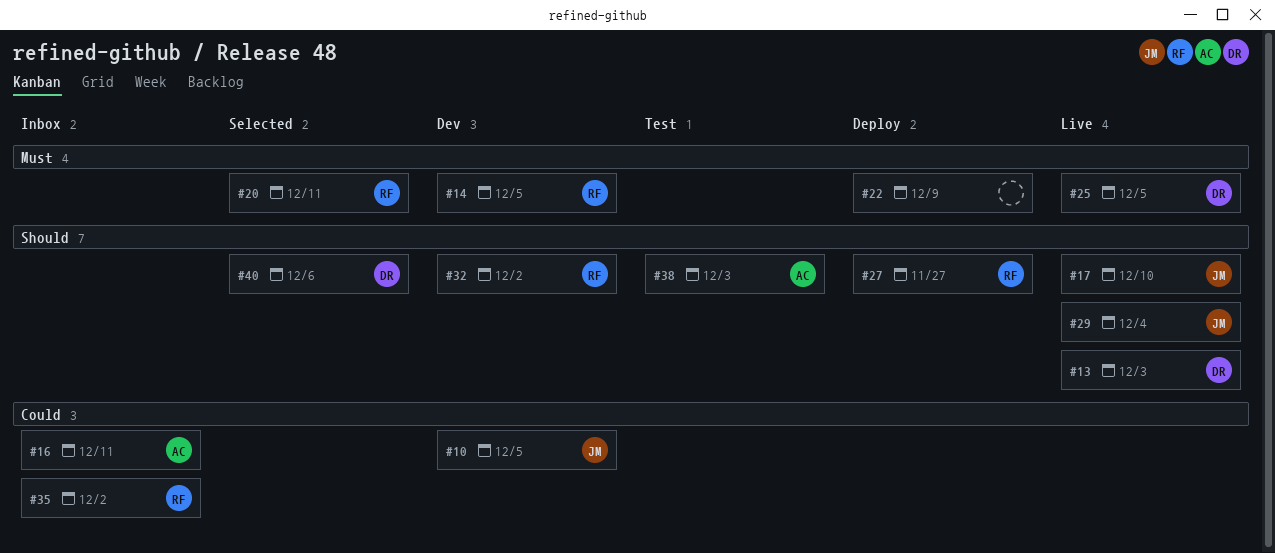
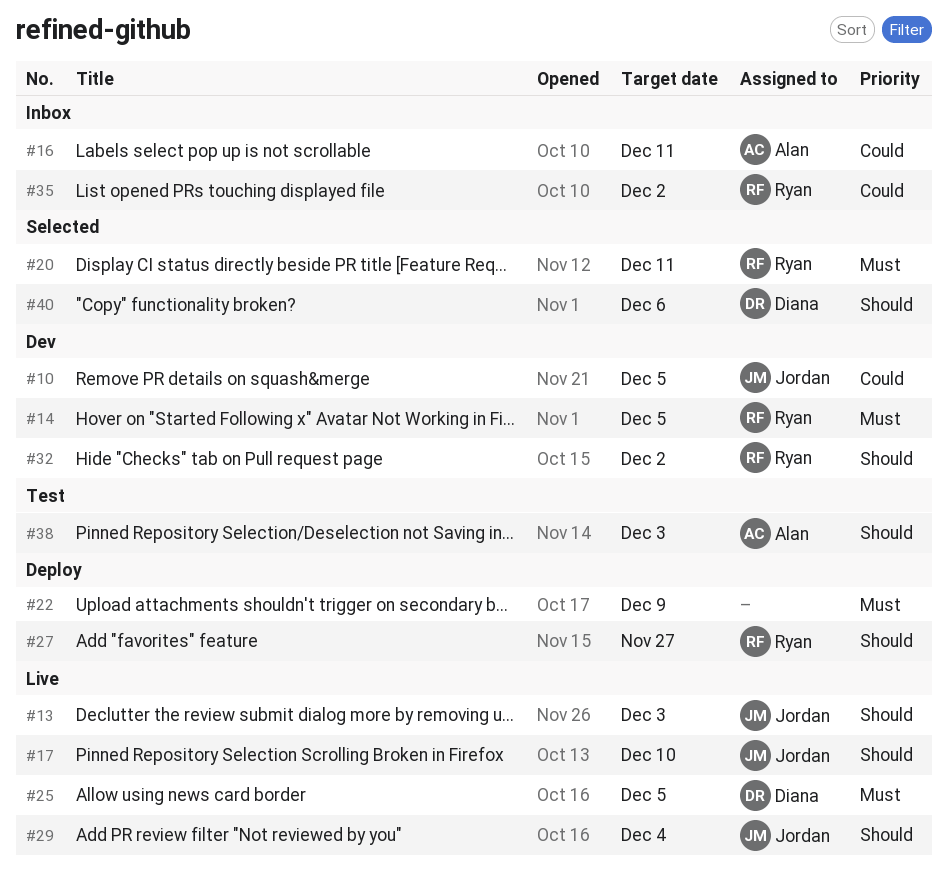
#13, owner: Diana -> Jordan

